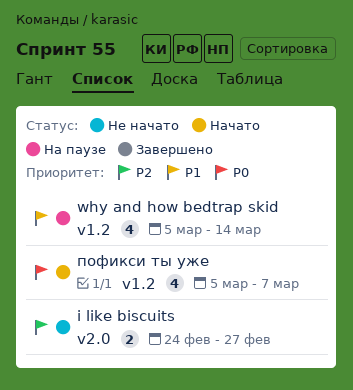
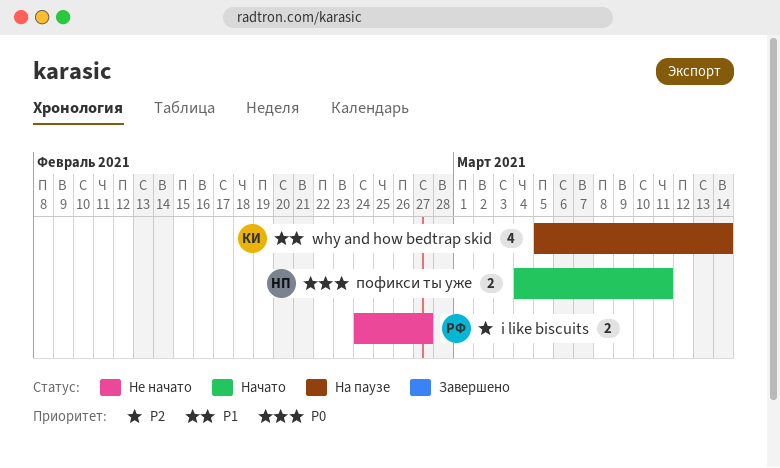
пофикси ты уже, estimate: 4 -> 2
пофикси ты уже, start: Mar 5 -> Mar 4
пофикси ты уже, due: Mar 7 -> Mar 11

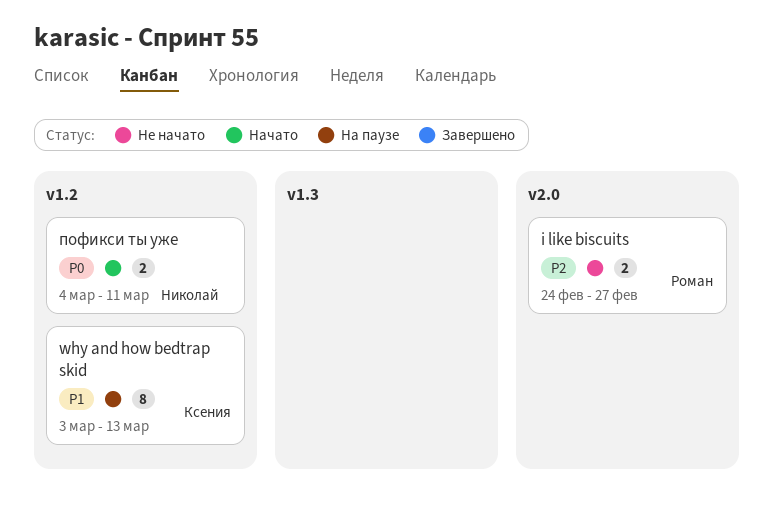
why and how bedtrap skid, estimate: 4 -> 8
why and how bedtrap skid, start: Mar 5 -> Mar 3
why and how bedtrap skid, due: Mar 14 -> Mar 13

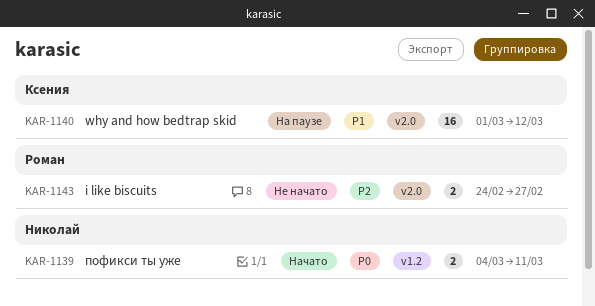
why and how bedtrap skid, label: v1.2 -> v2.0
why and how bedtrap skid, estimate: 8 -> 16
why and how bedtrap skid, start: Mar 3 -> Mar 1
why and how bedtrap skid, due: Mar 13 -> Mar 12

